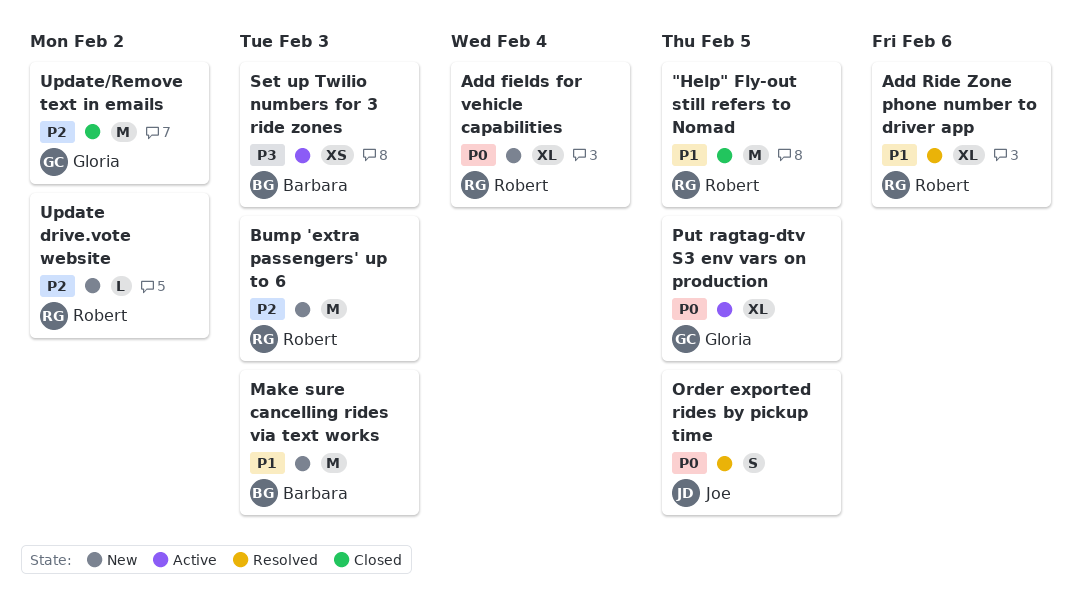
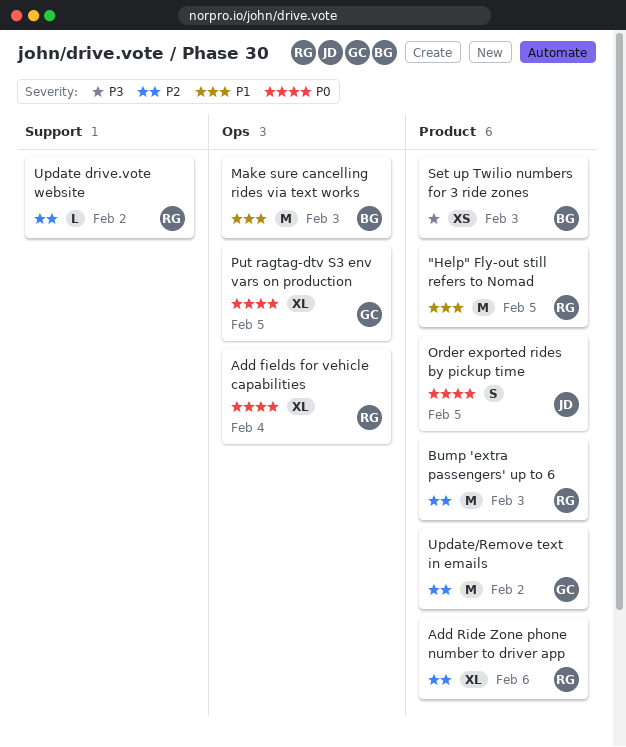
Add Ride Zone phone number to driver app, priority: P1 -> P2

